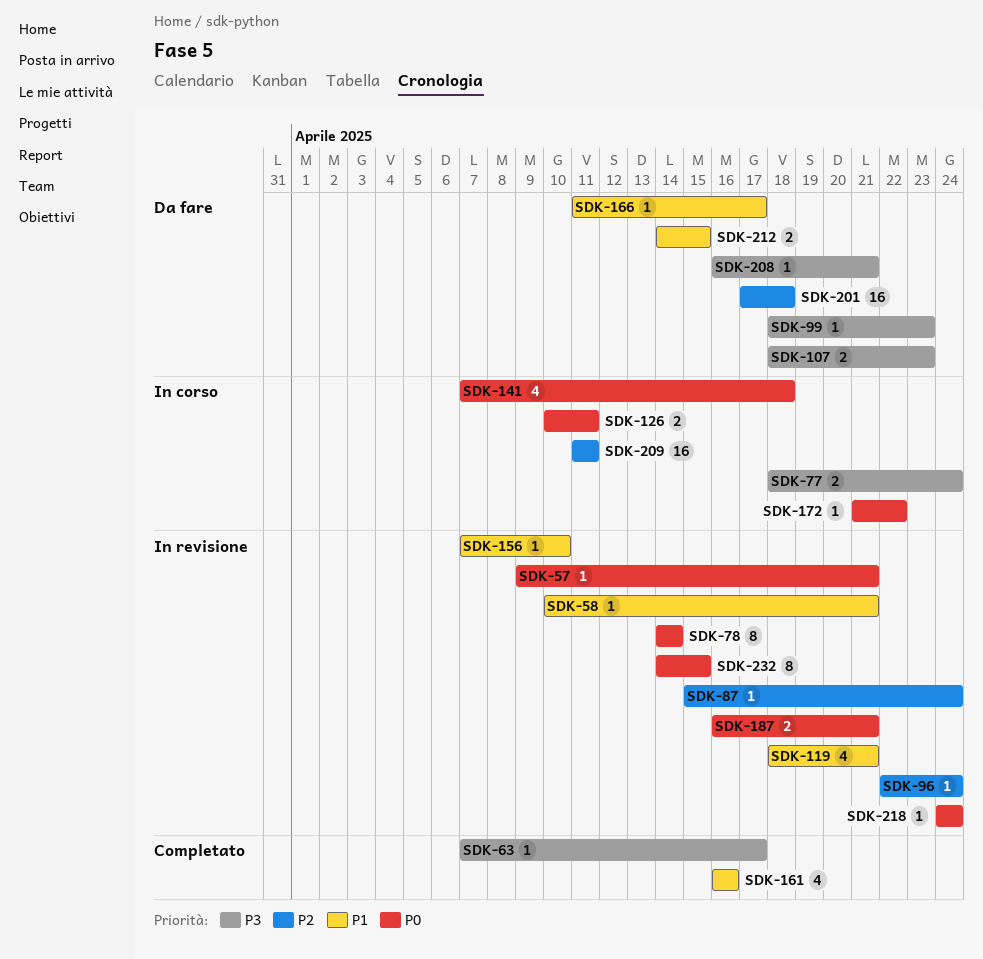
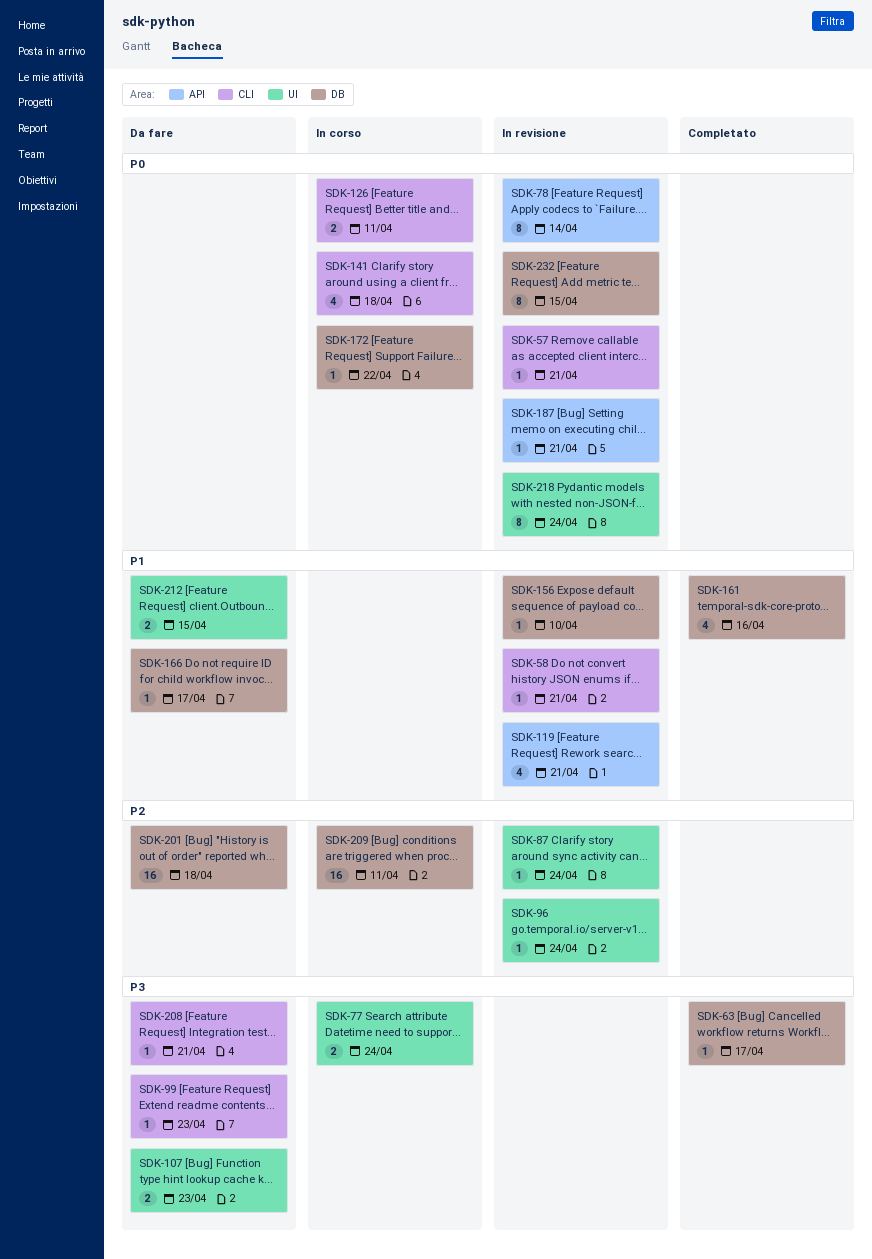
SDK-187, estimate: 2 -> 1
SDK-218, estimate: 1 -> 8

